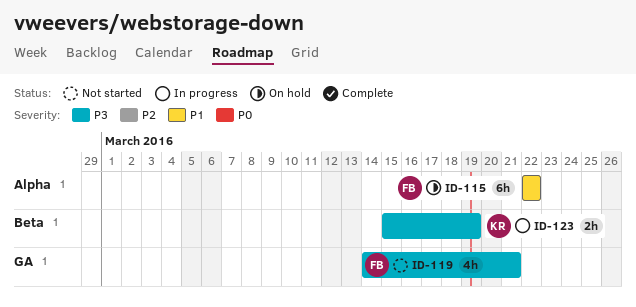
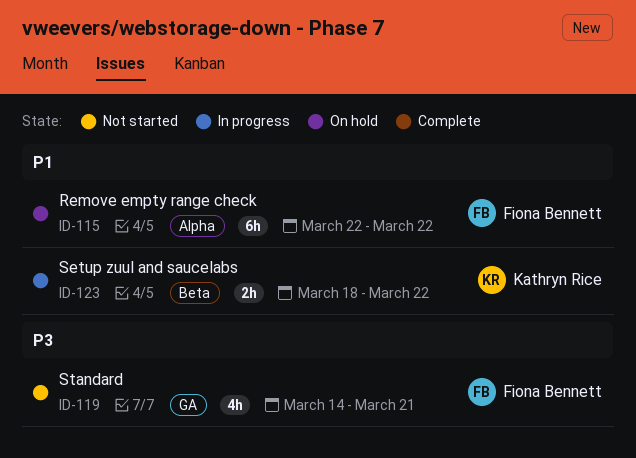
ID-123, priority: P3 -> P1
ID-123, start: Mar 15 -> Mar 18
ID-123, due: Mar 19 -> Mar 22

